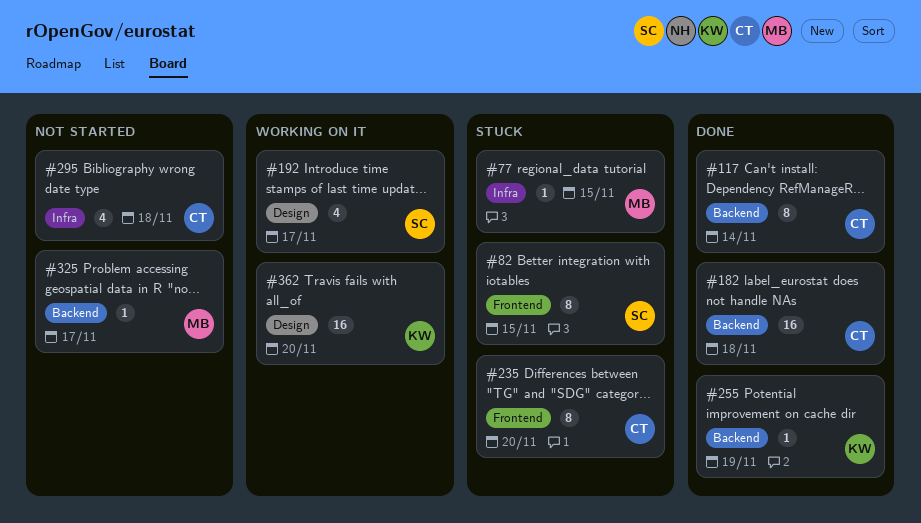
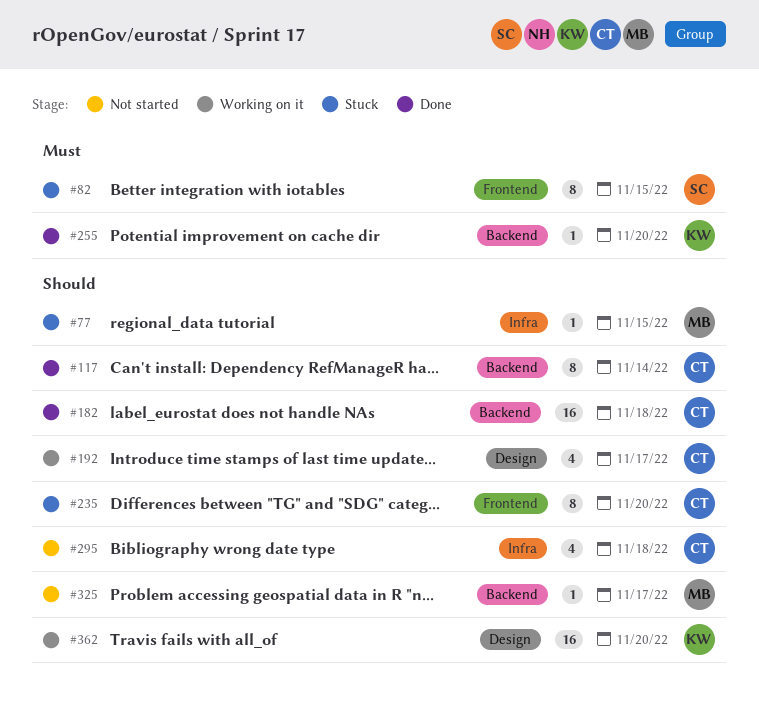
#192, owner: SC -> CT
#255, due: Nov 19 -> Nov 20

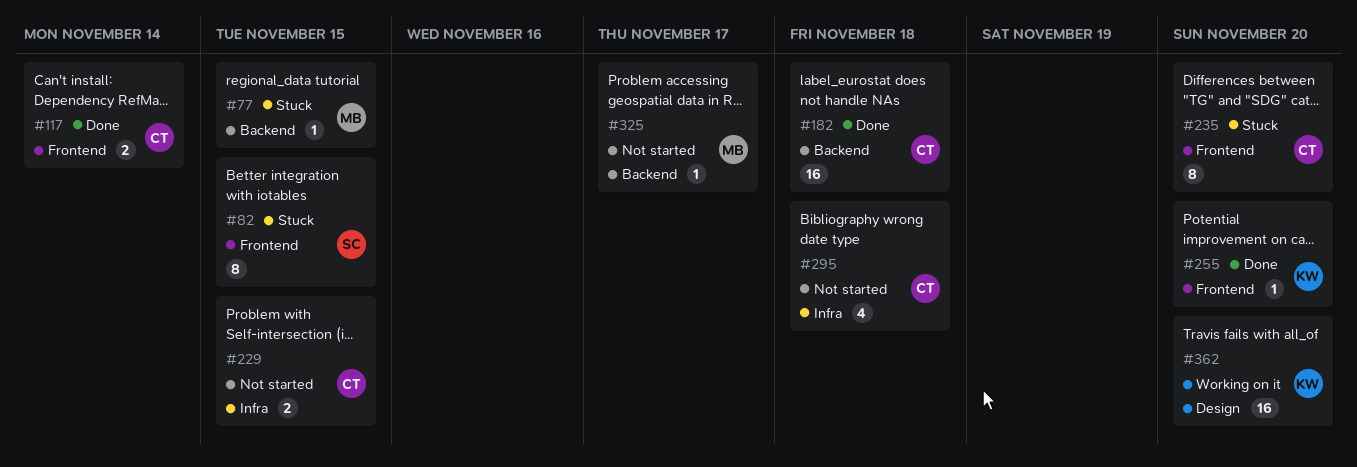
#77, label: Infra -> Backend
#117, label: Backend -> Frontend
#117, estimate: 8 -> 2
#192: present -> none
#229: none -> present
#255, label: Backend -> Frontend

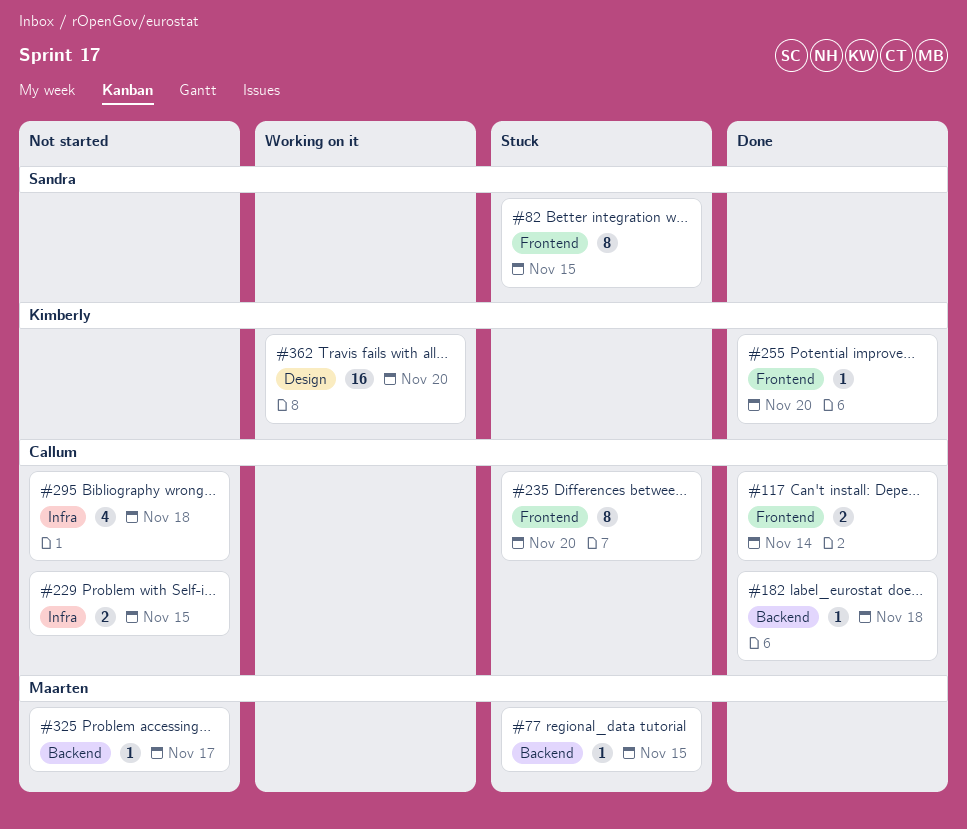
#182, estimate: 16 -> 1

